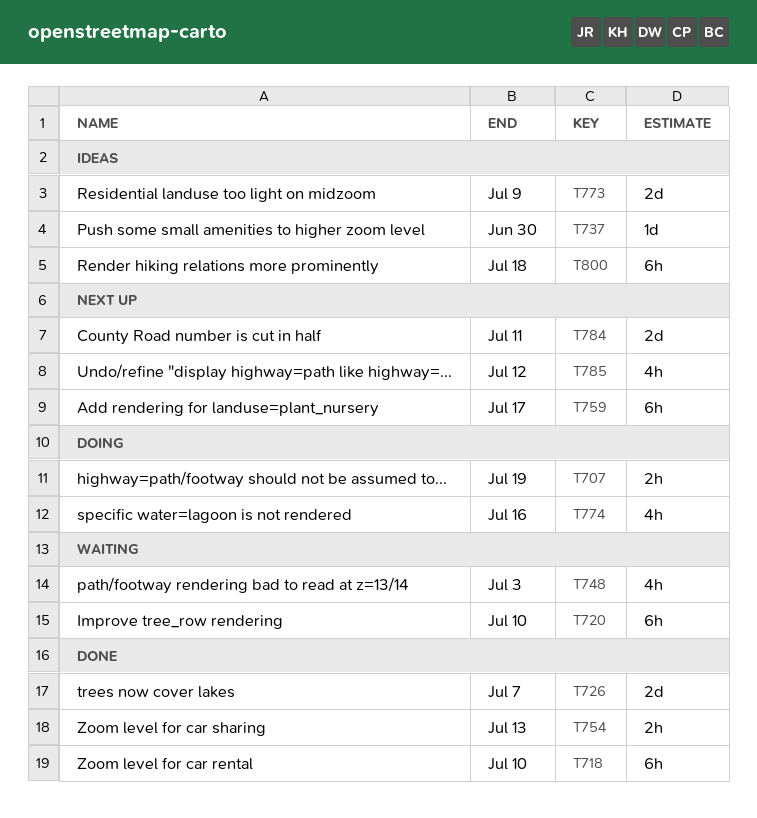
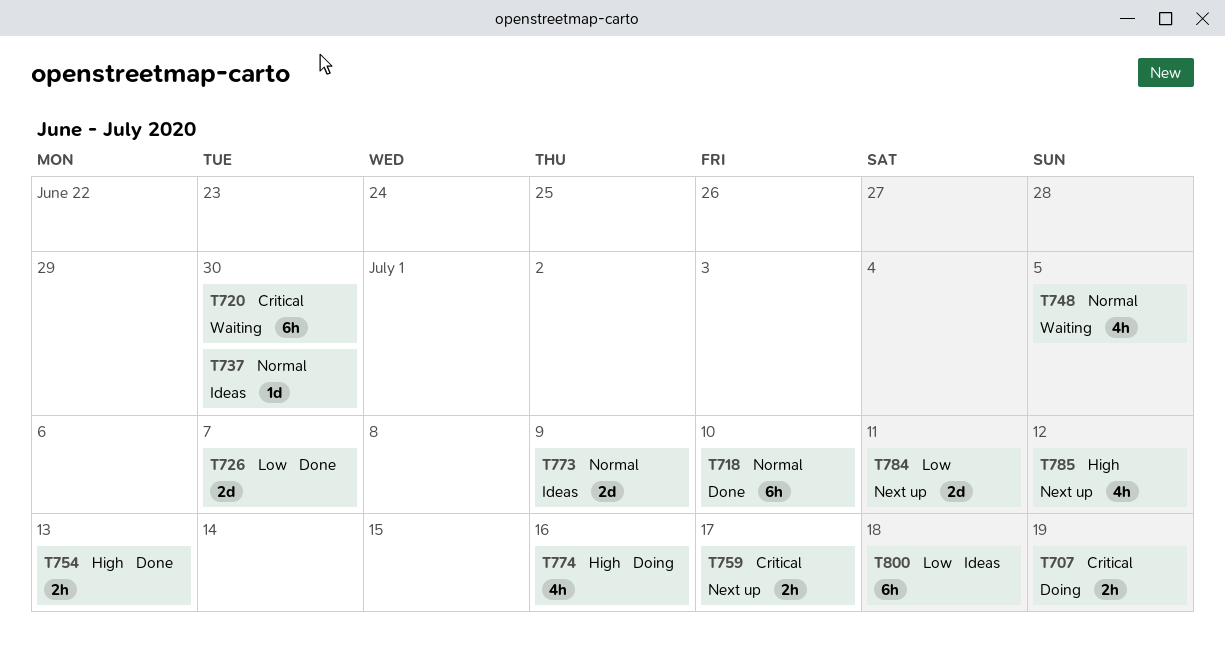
T720, due: Jul 10 -> Jun 30
T748, due: Jul 3 -> Jul 5
T759, estimate: 6h -> 2h

